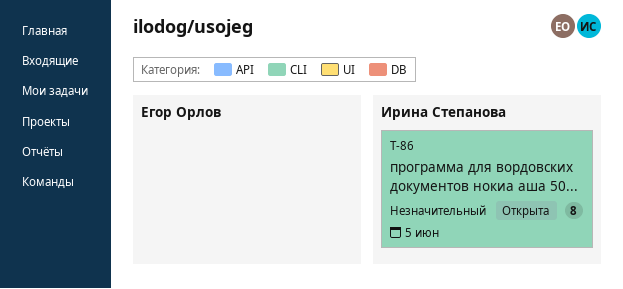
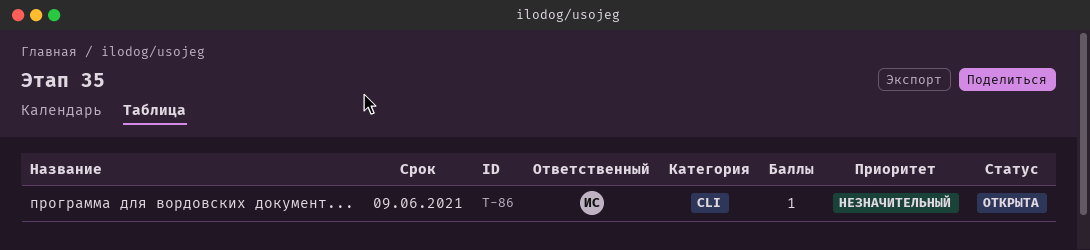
T-86, estimate: 8 -> 1
T-86, due: Jun 5 -> Jun 9

